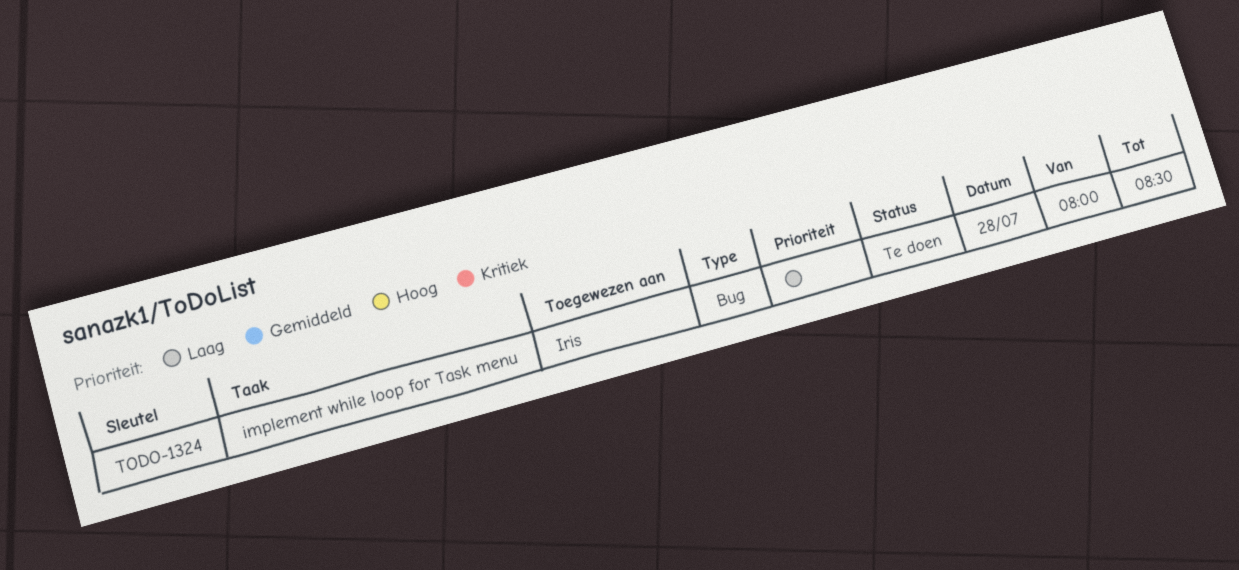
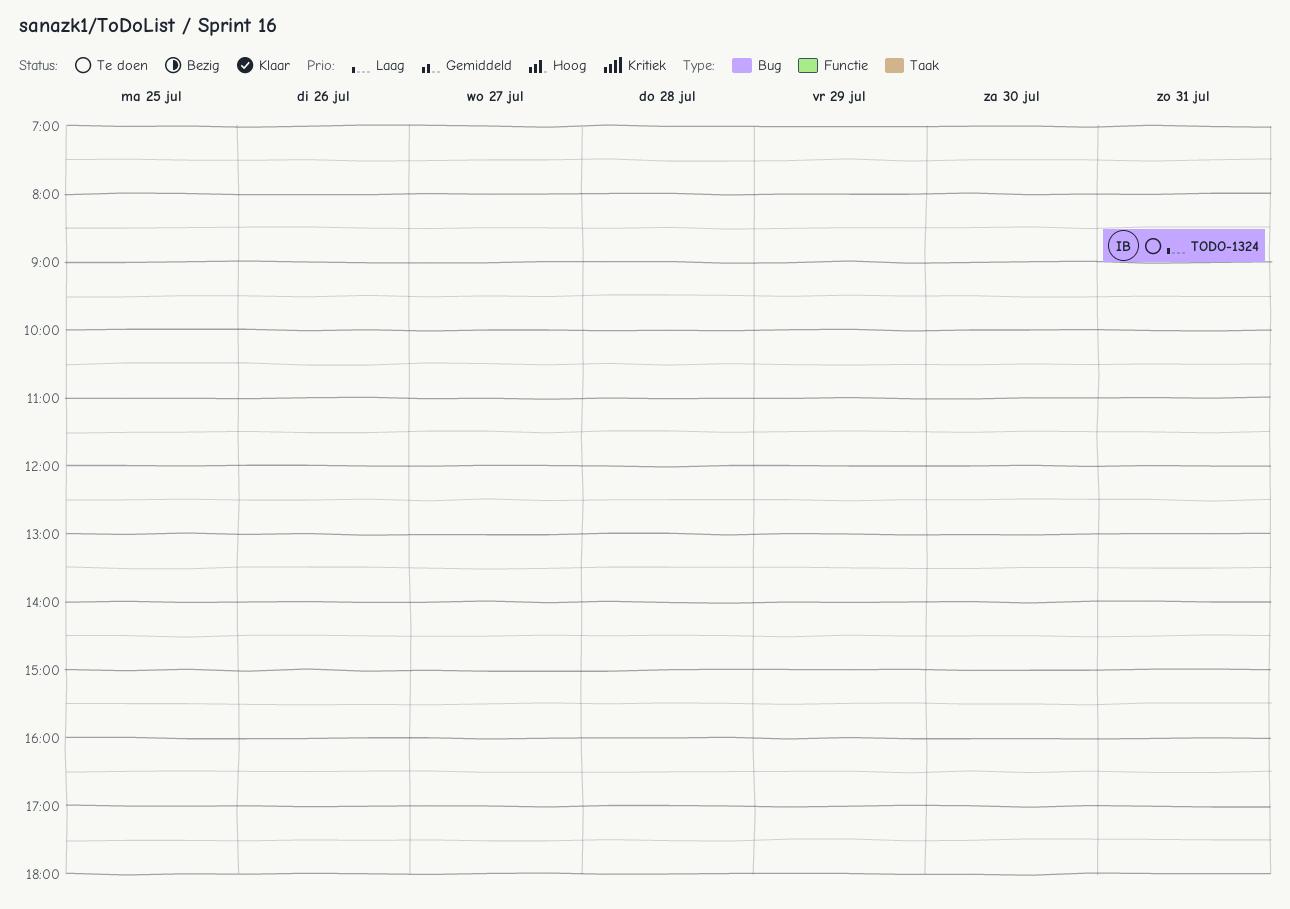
TODO-1324, day: Jul 28 -> Jul 31
TODO-1324, begins: 08:00 -> 08:30
TODO-1324, ends: 08:30 -> 09:00

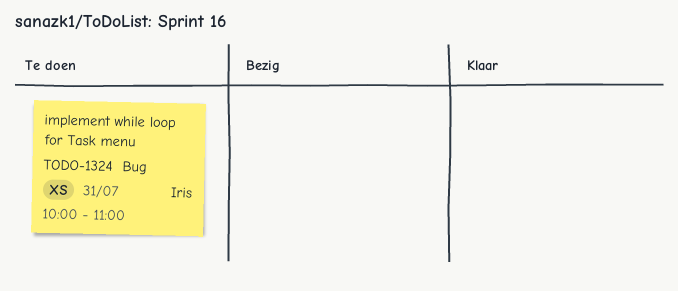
TODO-1324, begins: 08:30 -> 10:00
TODO-1324, ends: 09:00 -> 11:00

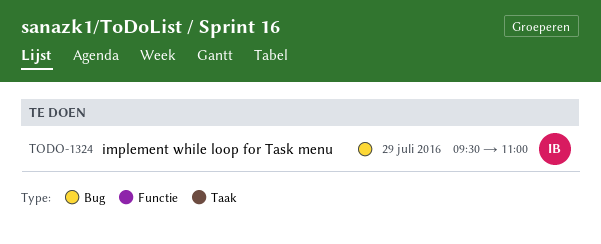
TODO-1324, day: Jul 31 -> Jul 29
TODO-1324, begins: 10:00 -> 09:30

